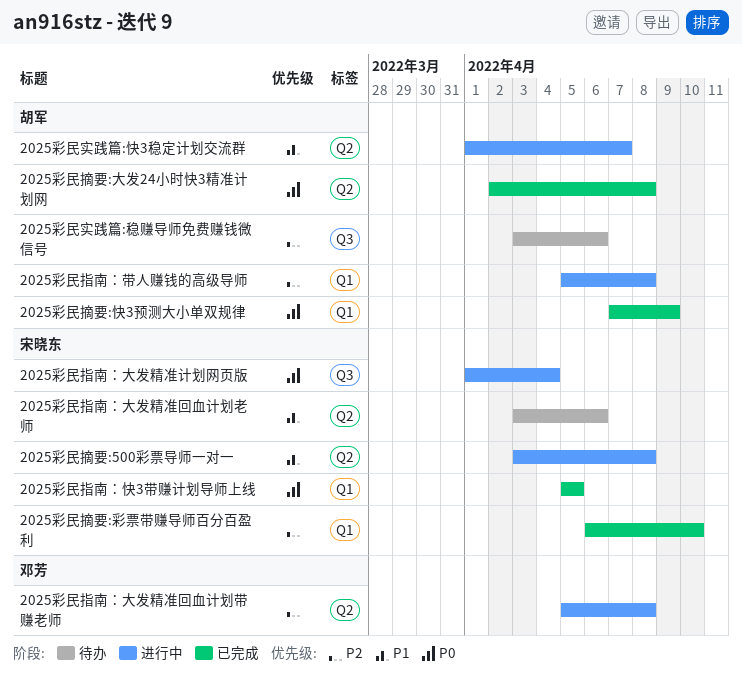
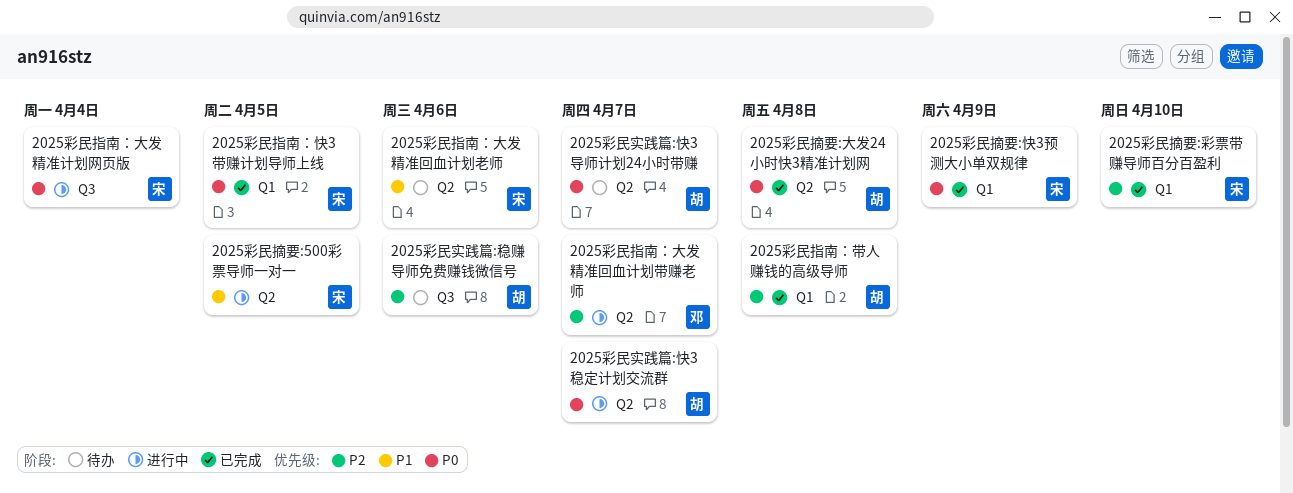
2025彩民实践篇:快3导师计划24小时带赚: none -> present
2025彩民实践篇:快3稳定计划交流群, priority: P1 -> P0
2025彩民指南：大发精准回血计划带赚老师, due: Apr 8 -> Apr 7
2025彩民指南：带人赚钱的高级导师, status: 进行中 -> 已完成
2025彩民摘要:500彩票导师一对一, due: Apr 8 -> Apr 5
2025彩民摘要:快3预测大小单双规律, owner: 胡军 -> 宋晓东

